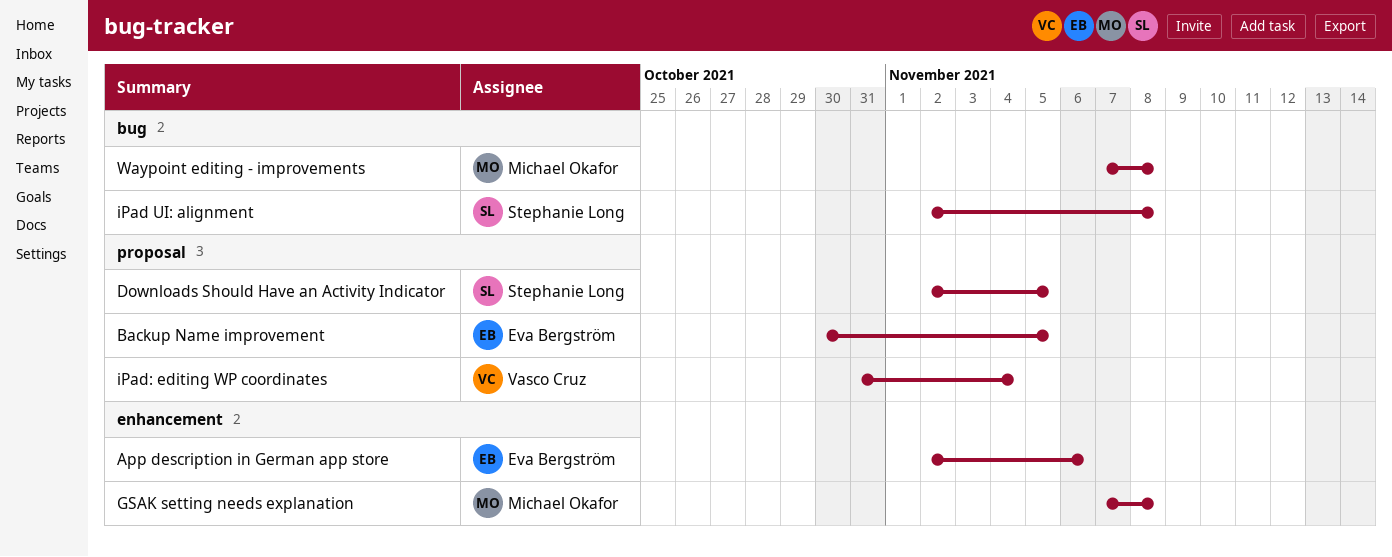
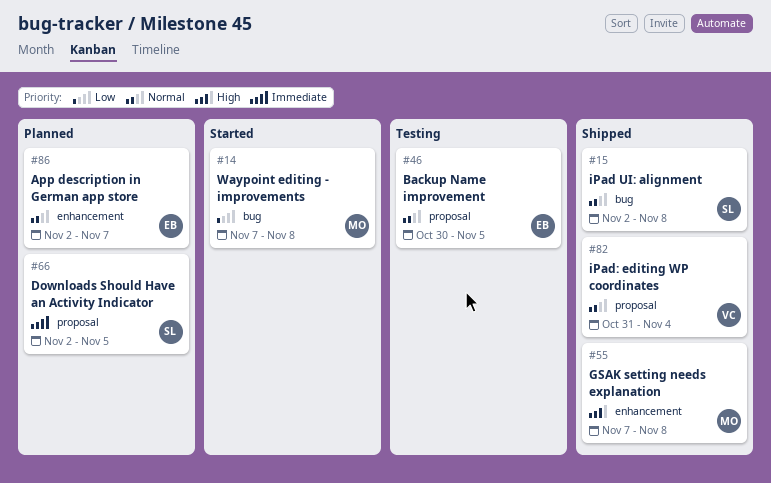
App description in German app store, due: Nov 6 -> Nov 7

